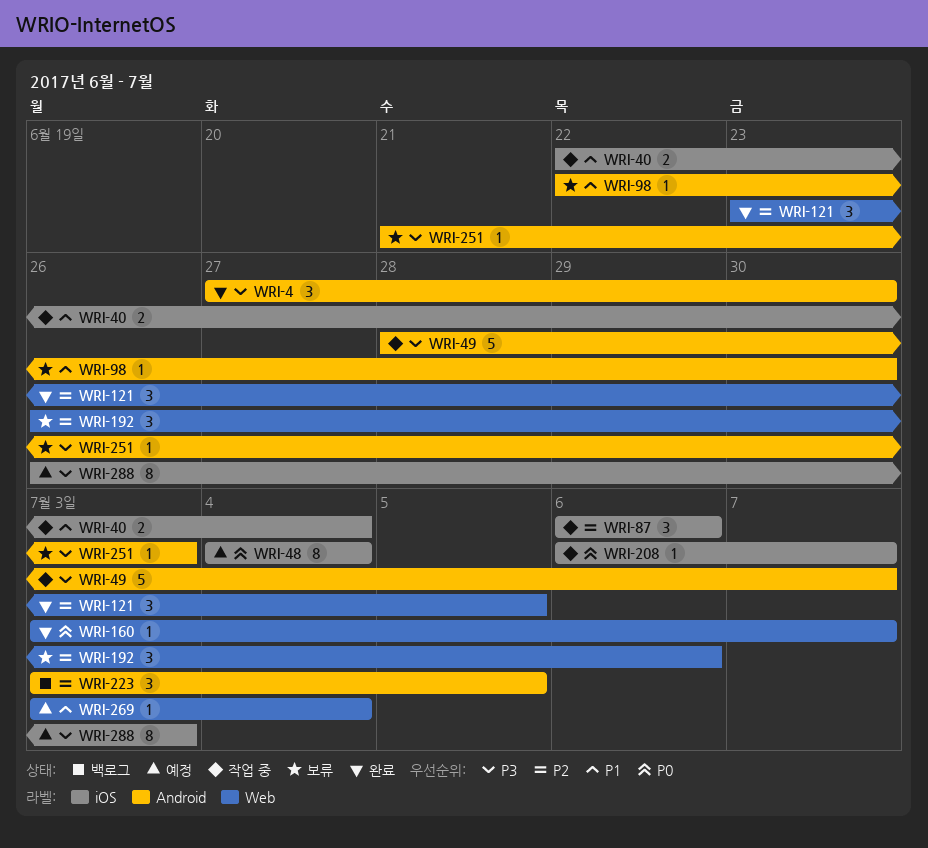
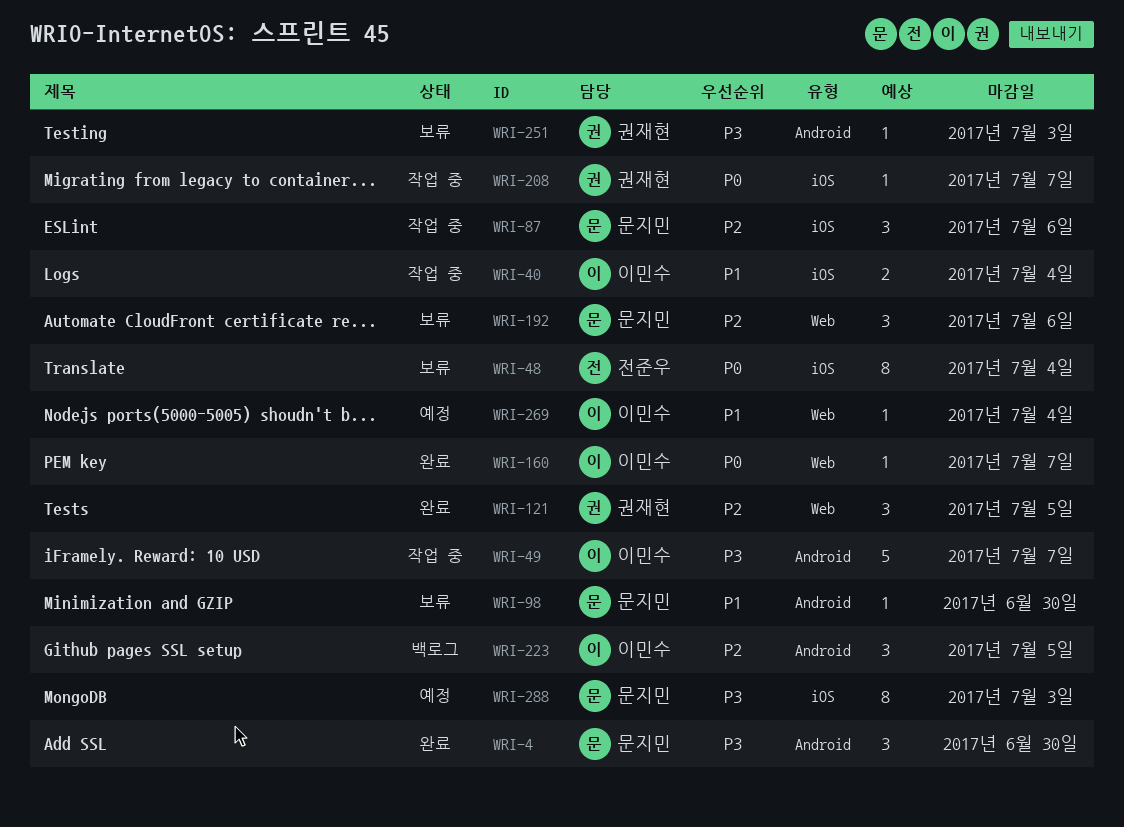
WRI-48, status: 예정 -> 보류

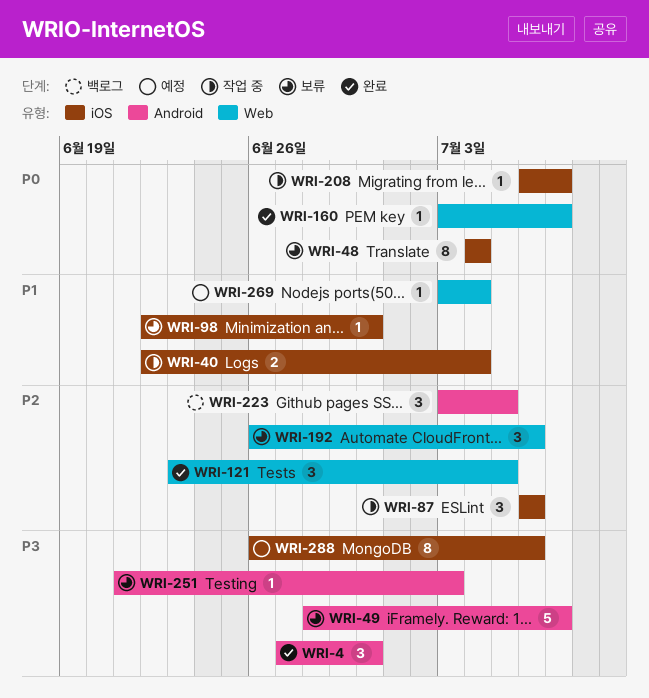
WRI-49, status: 작업 중 -> 보류
WRI-98, label: Android -> iOS
WRI-288, due: Jul 3 -> Jul 6

